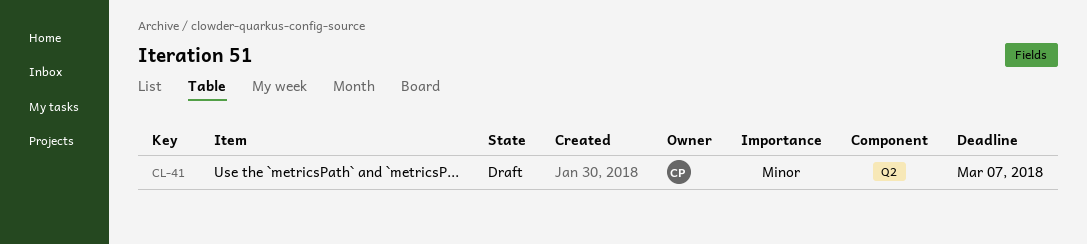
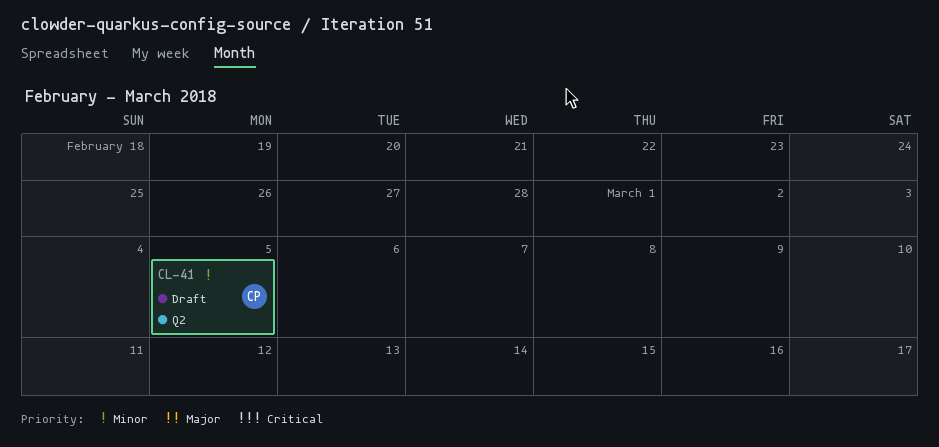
CL-41, due: Mar 7 -> Mar 5

